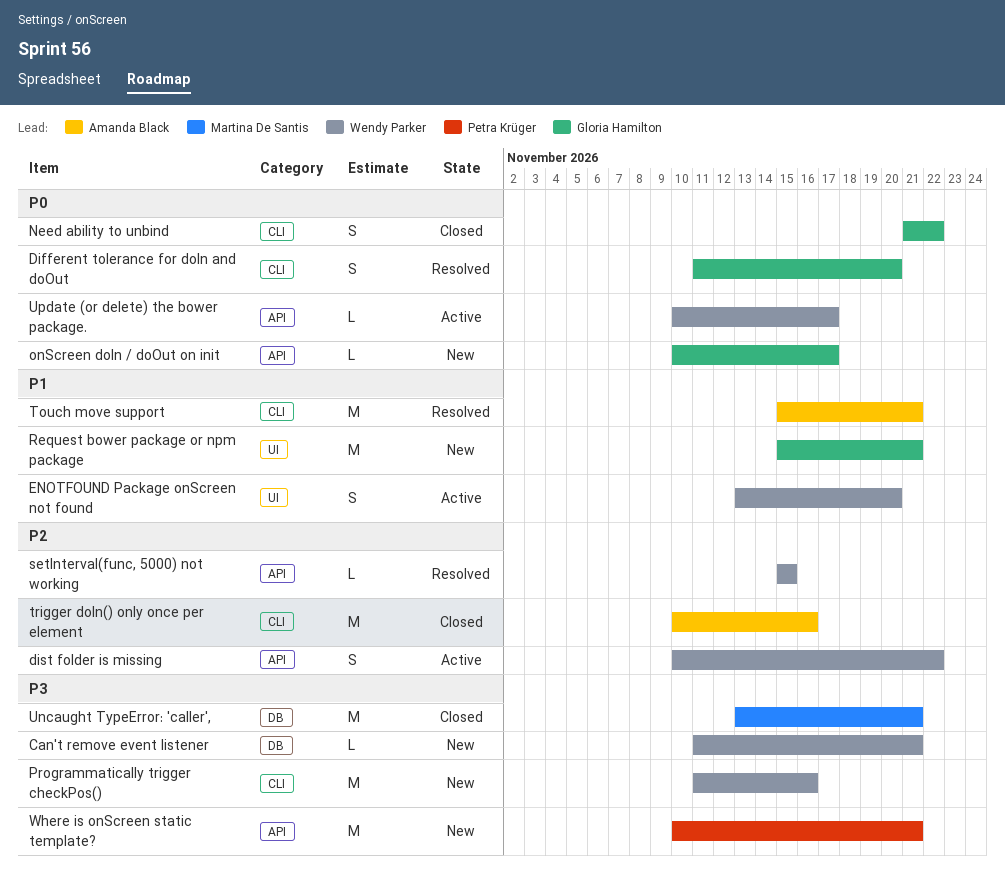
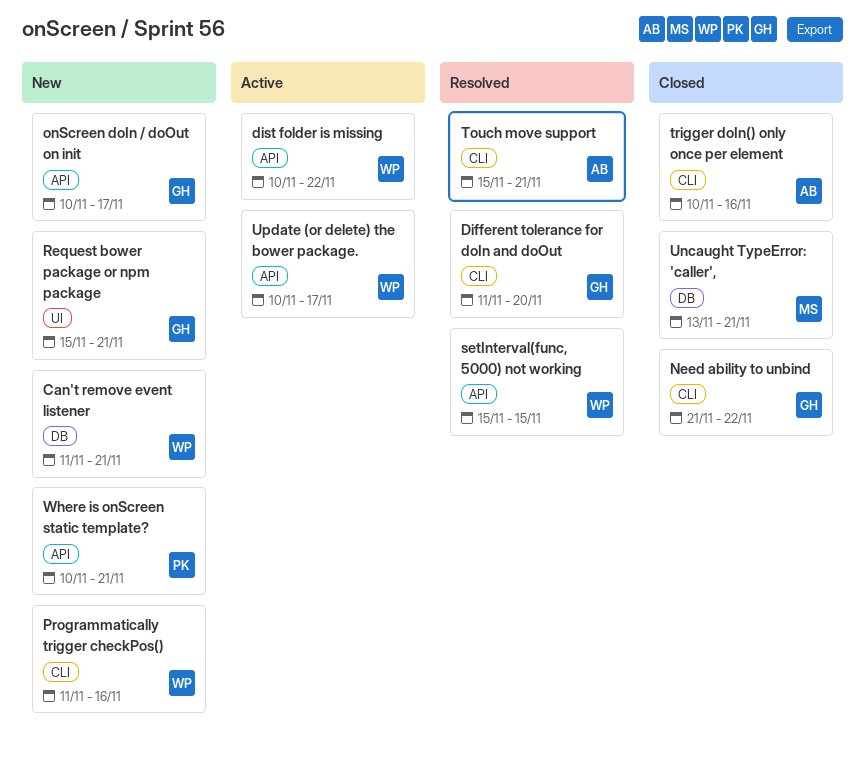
ENOTFOUND Package onScreen not found: present -> none

